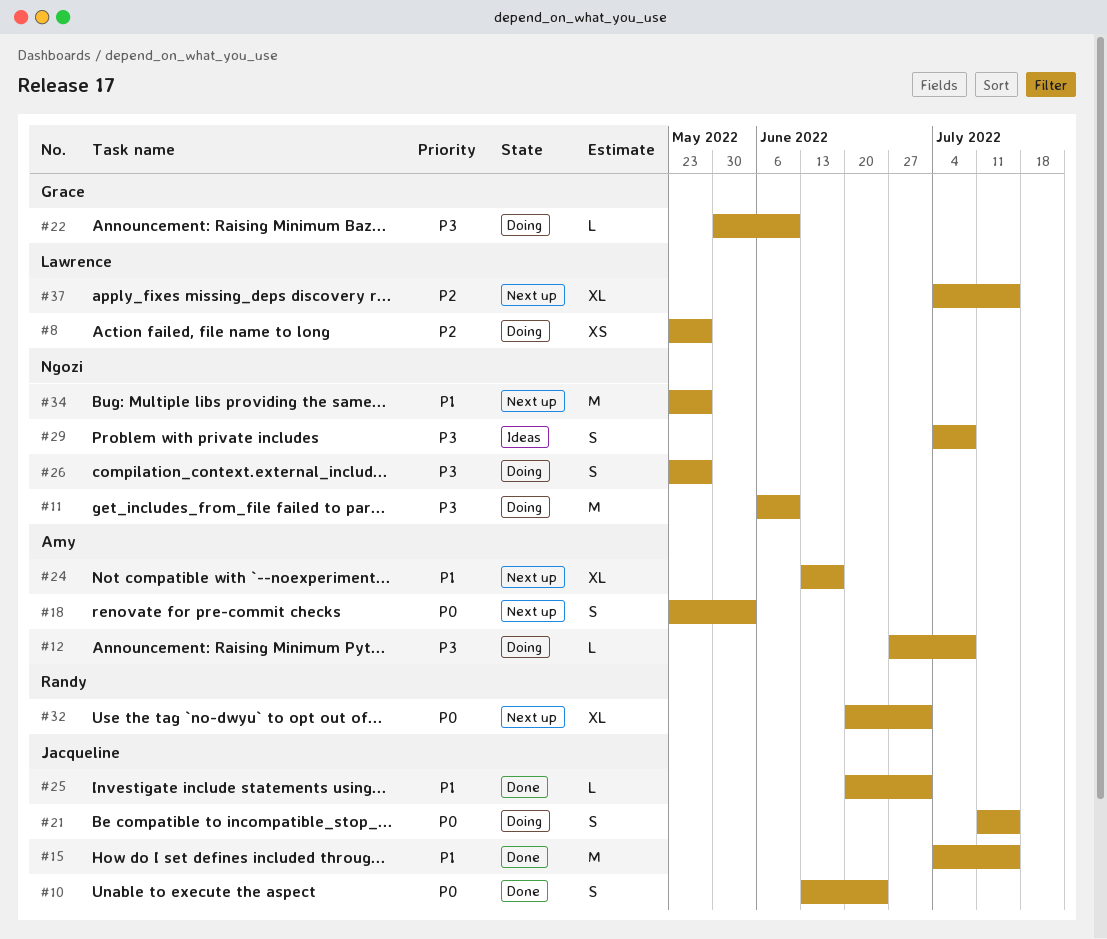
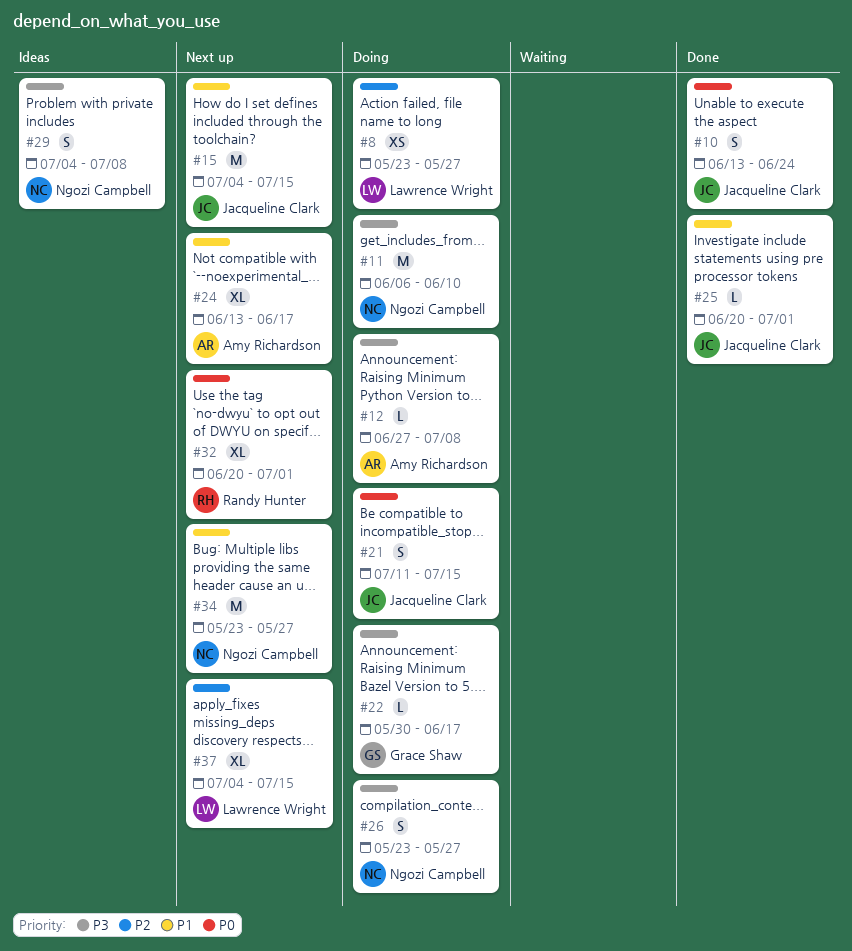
#15, status: Done -> Next up
#18: present -> none
#22, due: Jun 10 -> Jun 17

